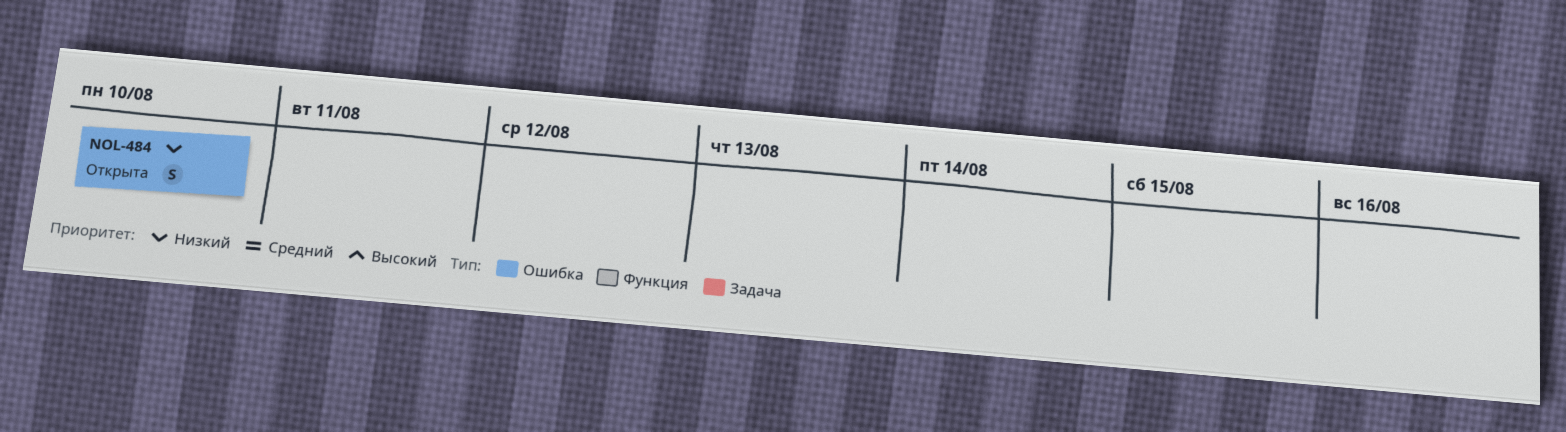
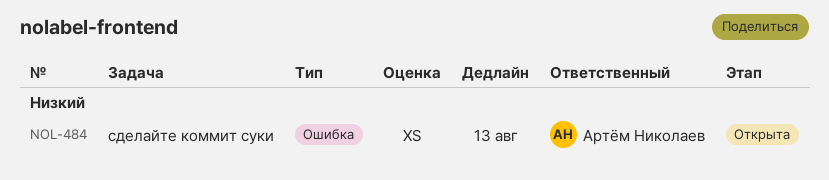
NOL-484, estimate: S -> XS
NOL-484, due: Aug 10 -> Aug 13

